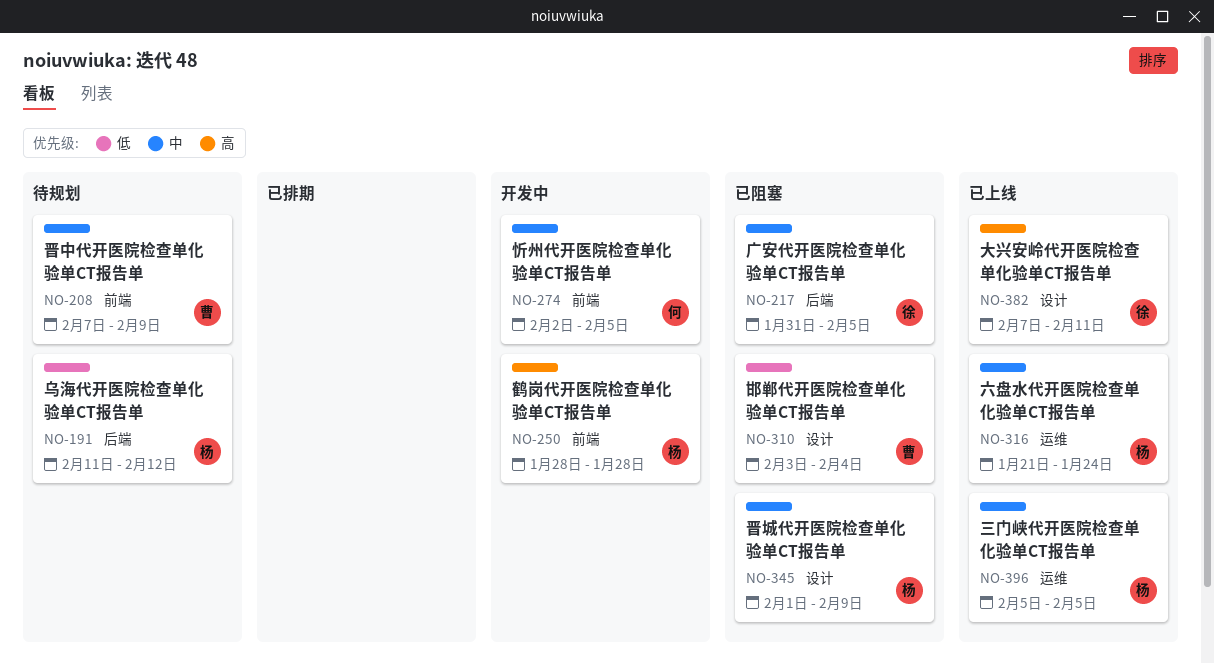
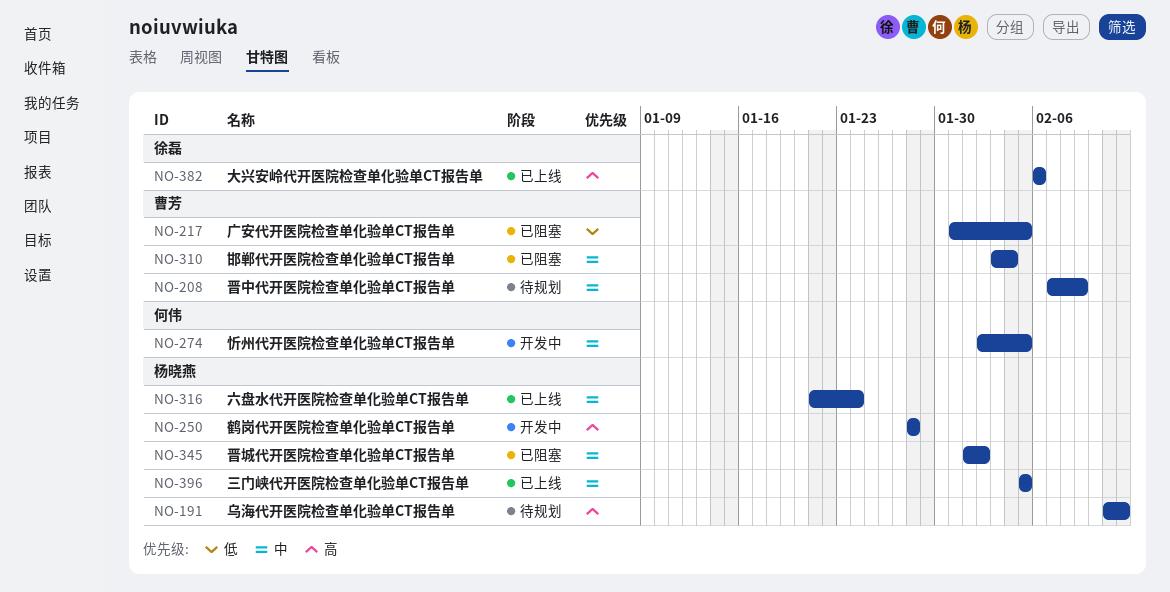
NO-191, priority: 低 -> 高
NO-217, owner: 徐磊 -> 曹芳
NO-217, priority: 中 -> 低
NO-310, priority: 低 -> 中
NO-345, due: Feb 9 -> Feb 2
NO-382, start: Feb 7 -> Feb 6
NO-382, due: Feb 11 -> Feb 6

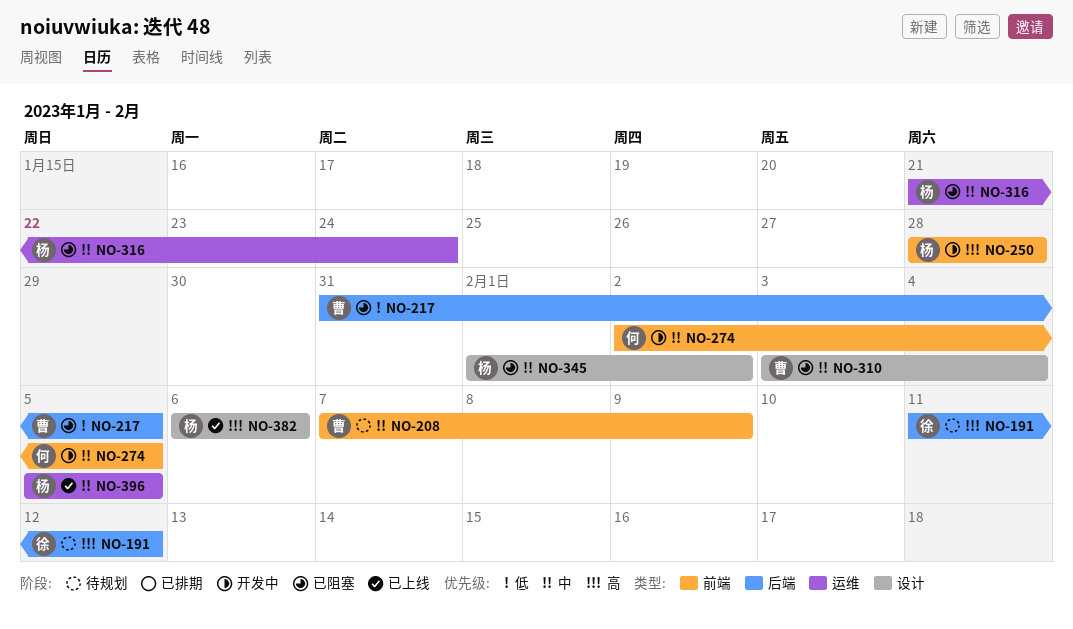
NO-191, owner: 杨晓燕 -> 徐磊
NO-316, status: 已上线 -> 已阻塞
NO-382, owner: 徐磊 -> 杨晓燕

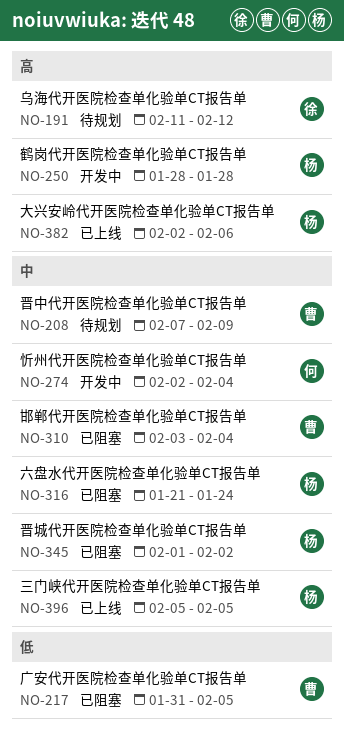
NO-274, due: Feb 5 -> Feb 4
NO-382, start: Feb 6 -> Feb 2

